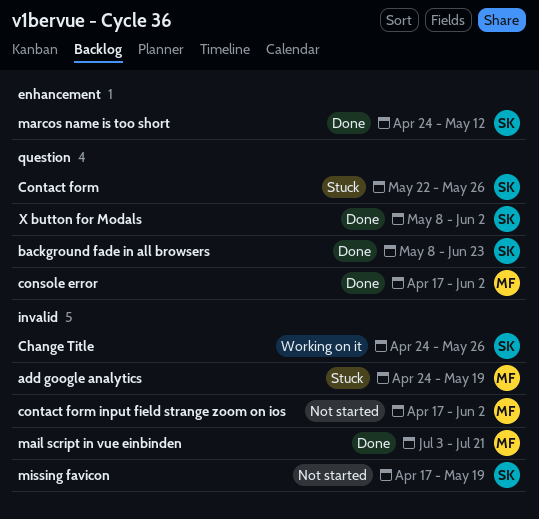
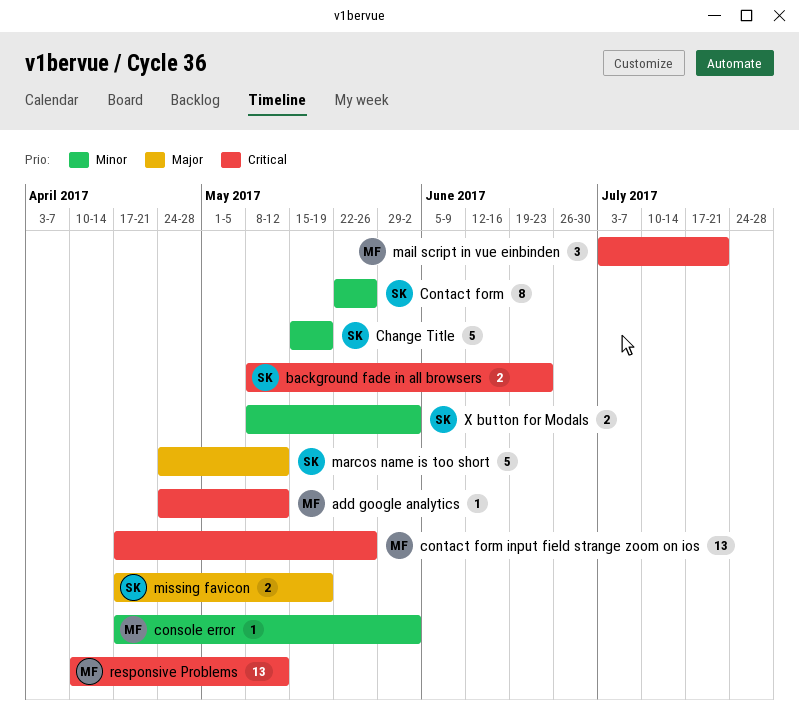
add google analytics, due: May 19 -> May 12
Change Title, start: Apr 24 -> May 15
Change Title, due: May 26 -> May 19
contact form input field strange zoom on ios, due: Jun 2 -> May 26
responsive Problems: none -> present

